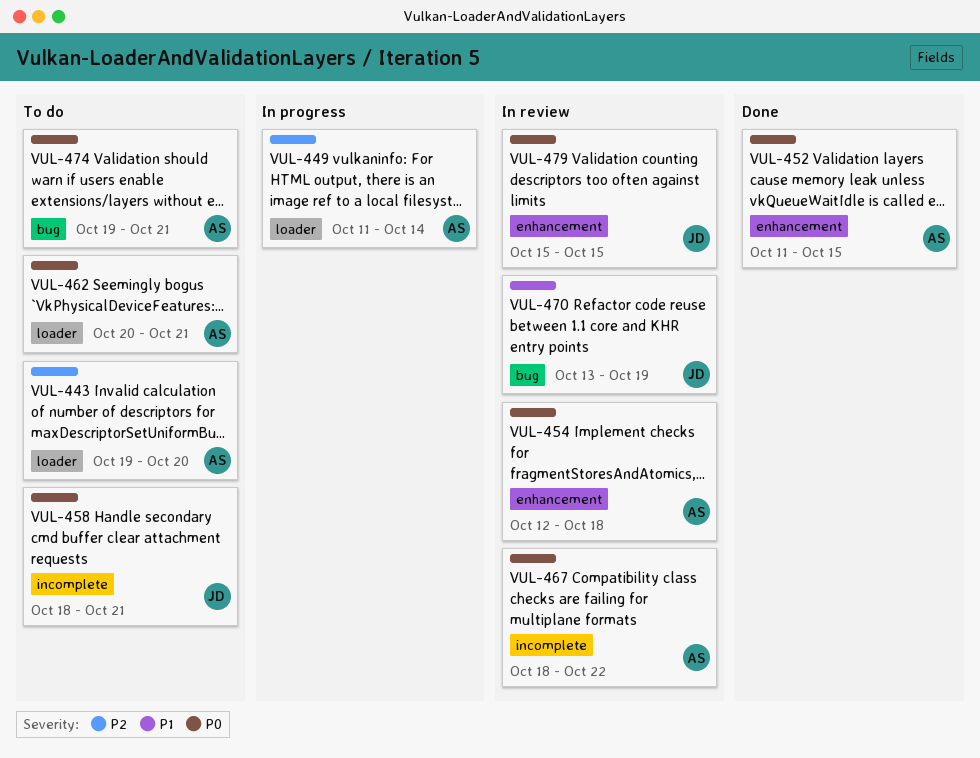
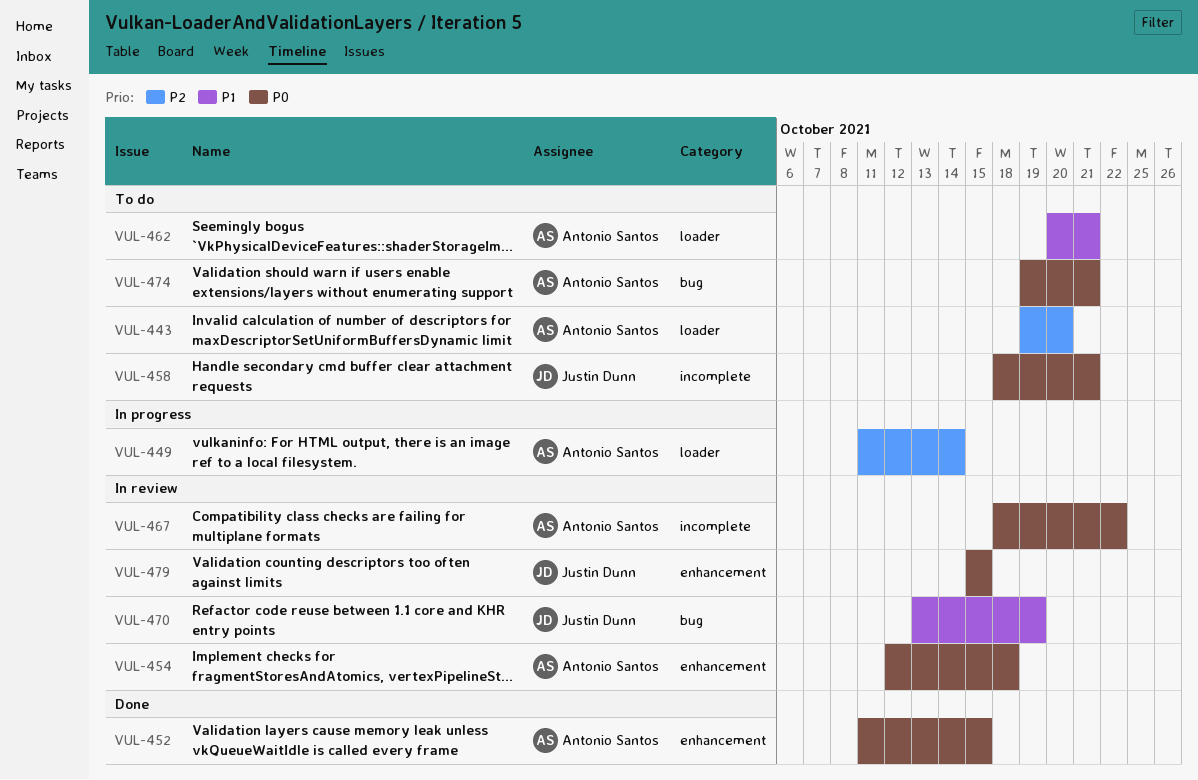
VUL-462, priority: P0 -> P1

